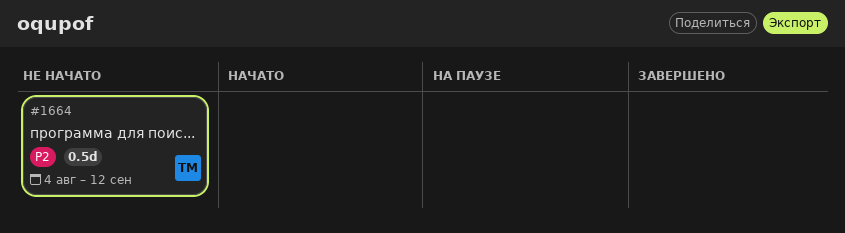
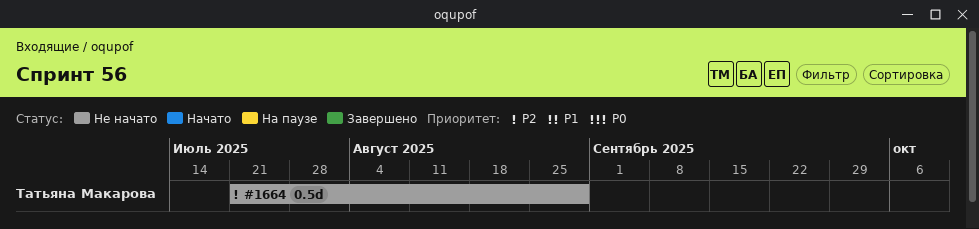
#1664, start: Aug 4 -> Jul 21
#1664, due: Sep 12 -> Aug 29

